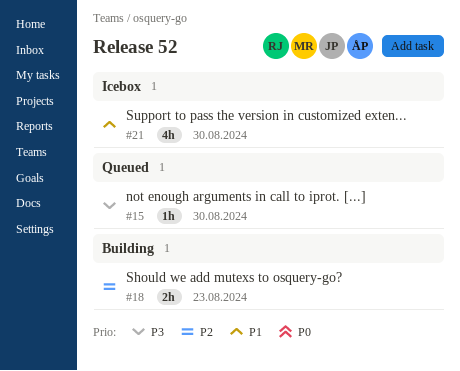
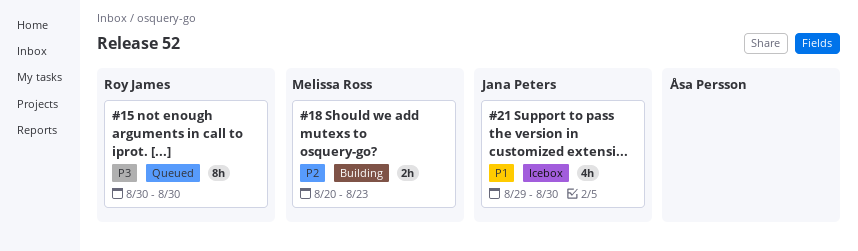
#15, estimate: 1h -> 8h

